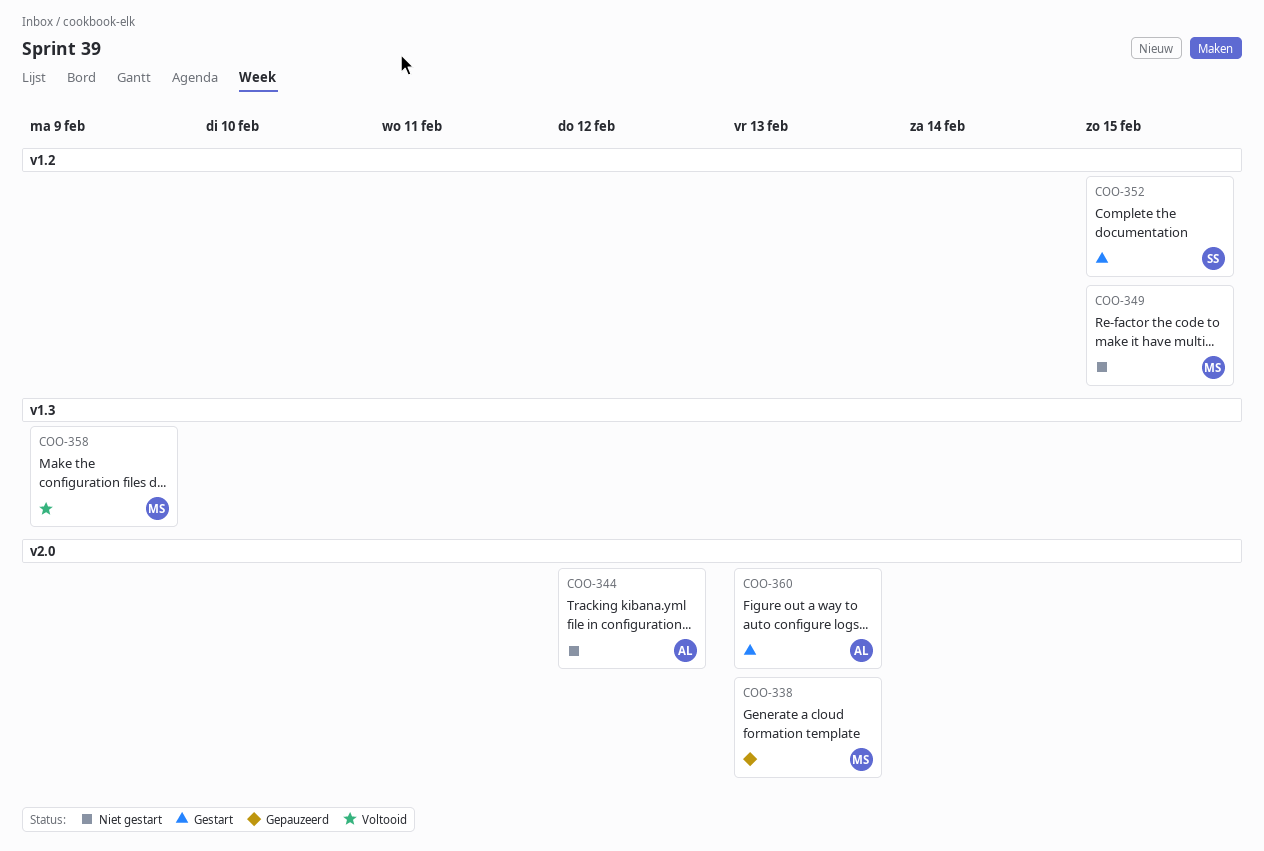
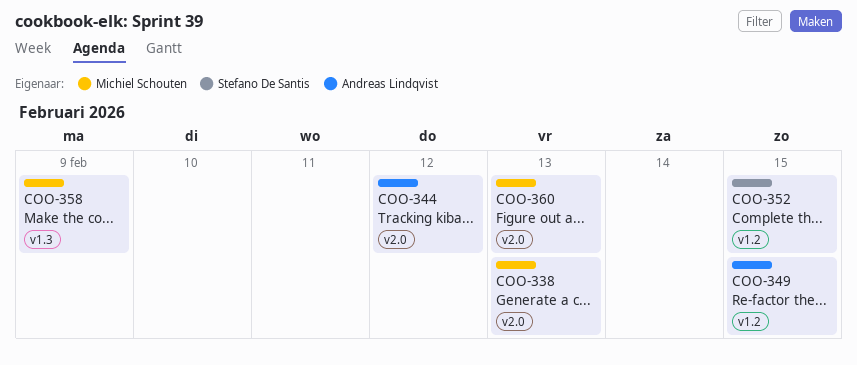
COO-349, owner: Michiel Schouten -> Andreas Lindqvist
COO-360, owner: Andreas Lindqvist -> Michiel Schouten

